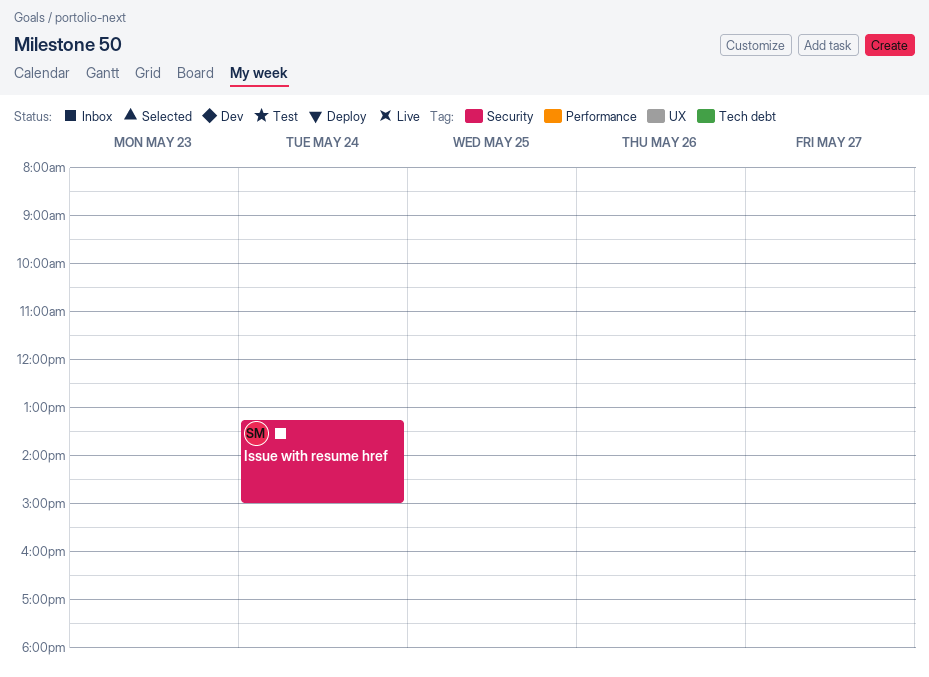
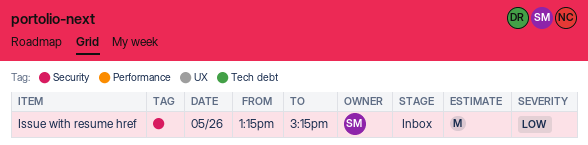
Issue with resume href, day: May 24 -> May 26
Issue with resume href, ends: 15:00 -> 15:15

